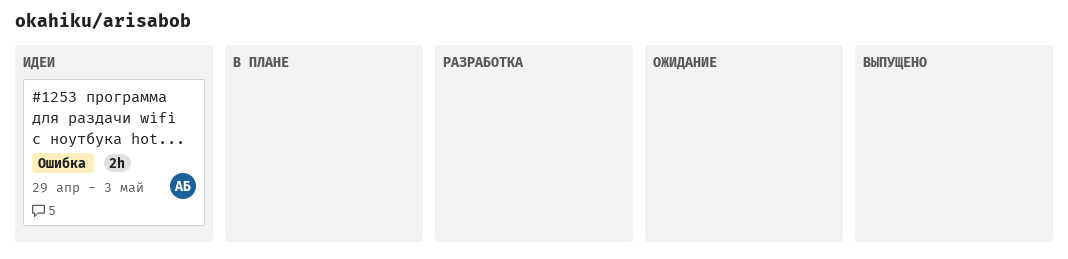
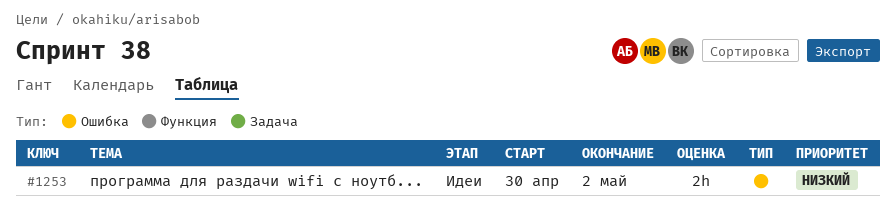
#1253, start: Apr 29 -> Apr 30
#1253, due: May 3 -> May 2

